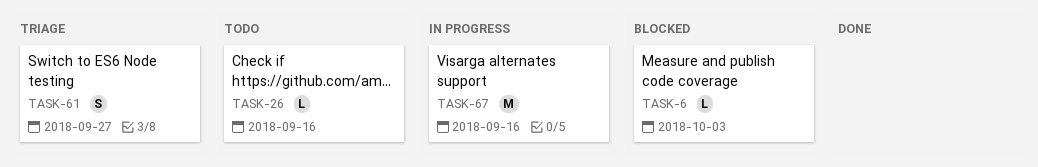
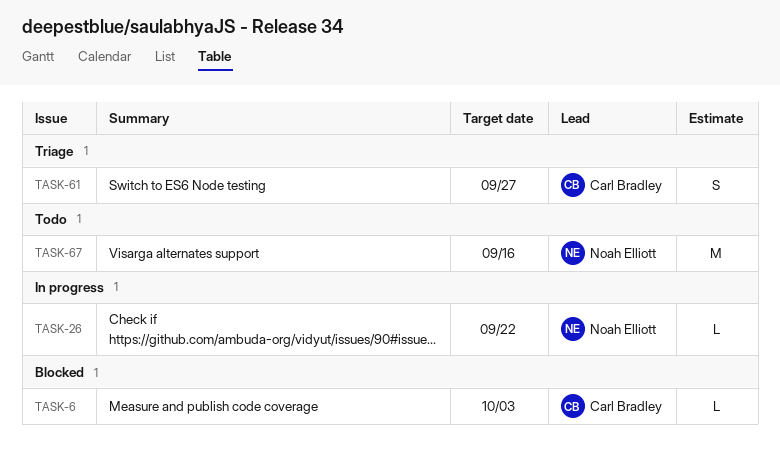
TASK-26, status: Todo -> In progress
TASK-26, due: Sep 16 -> Sep 22
TASK-67, status: In progress -> Todo

